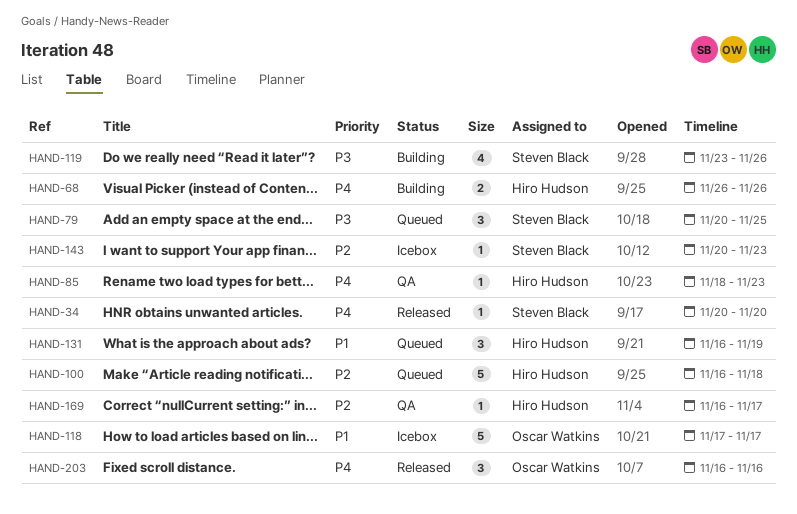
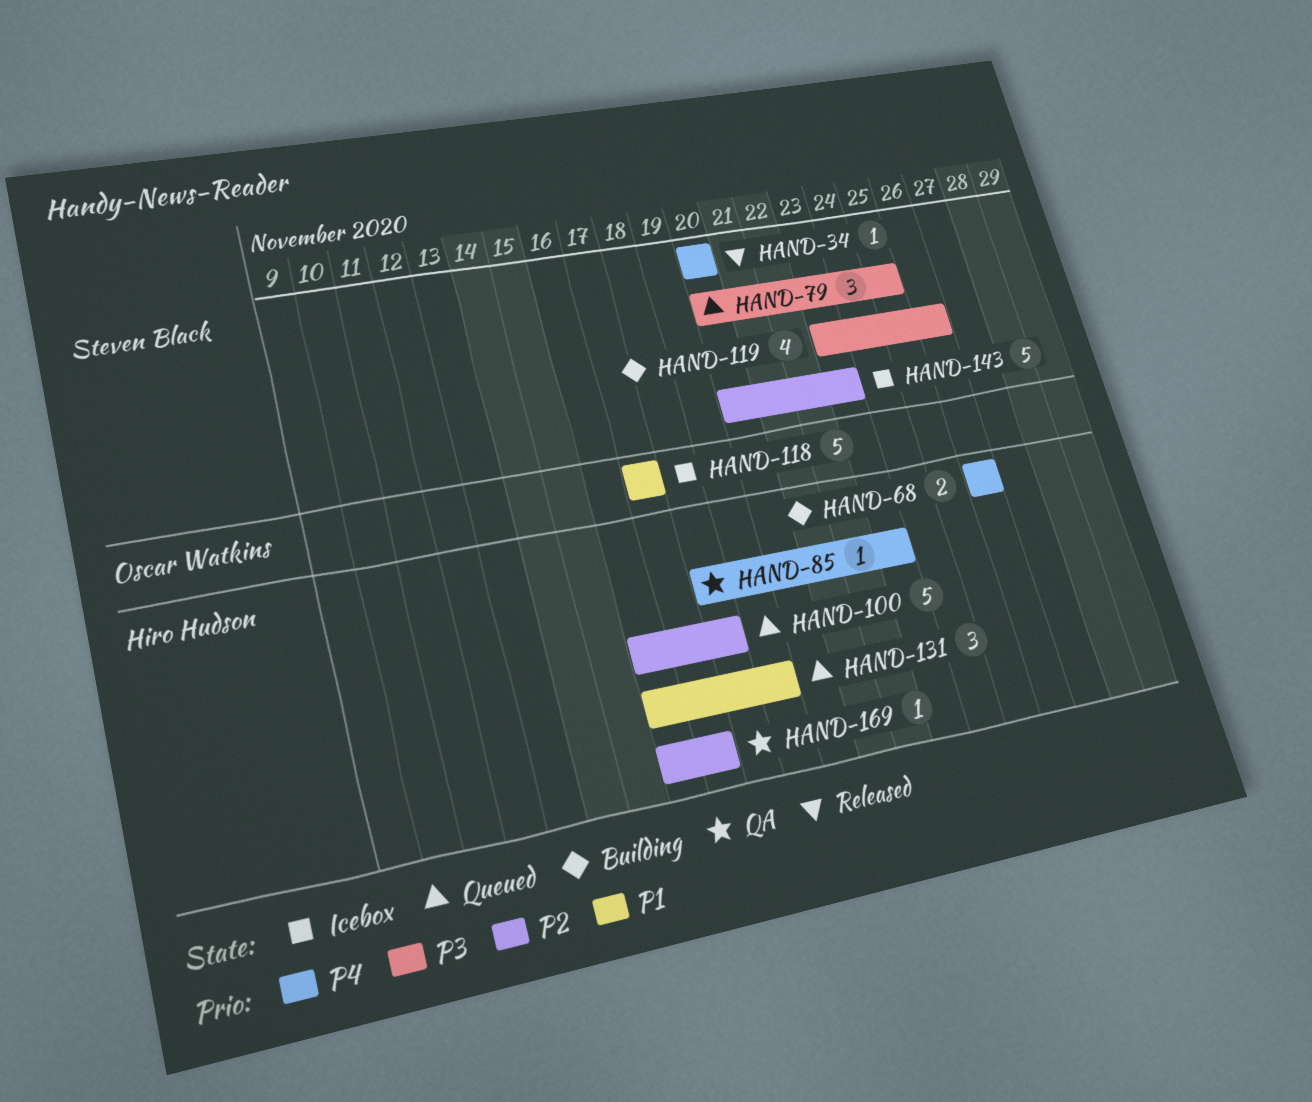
HAND-143, estimate: 1 -> 5
HAND-203: present -> none

